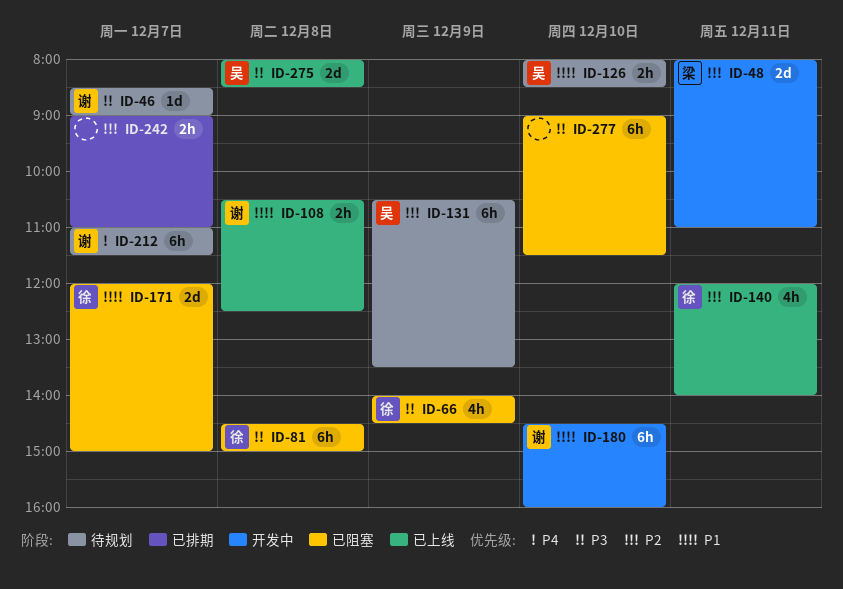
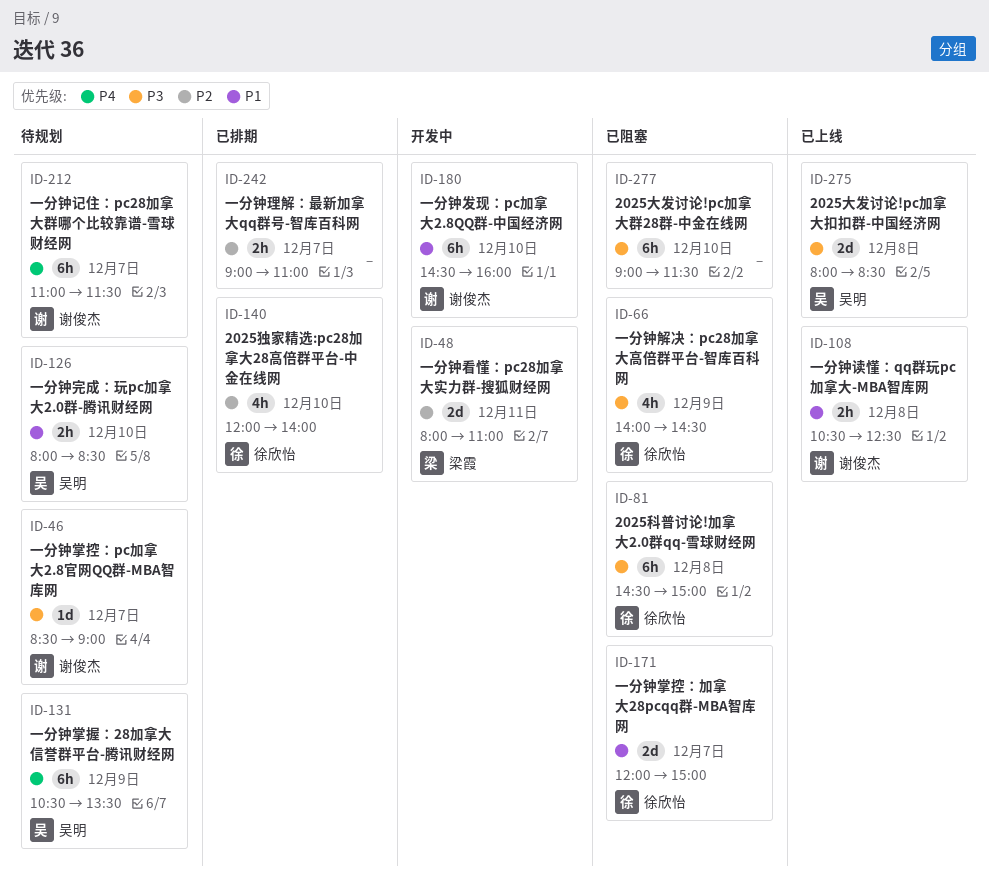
ID-131, priority: P2 -> P4
ID-140, status: 已上线 -> 已排期
ID-140, day: Dec 11 -> Dec 10

